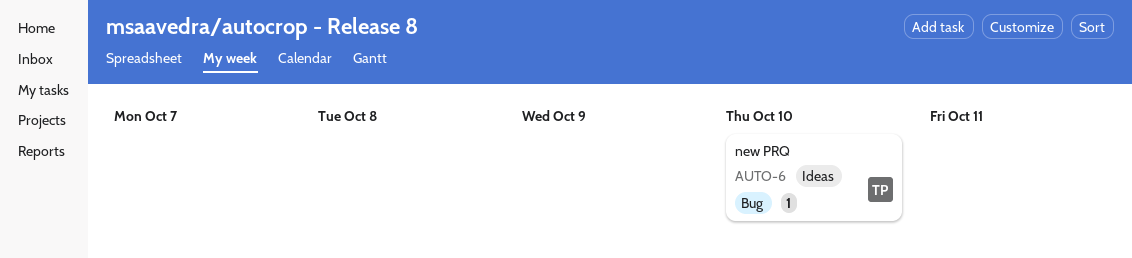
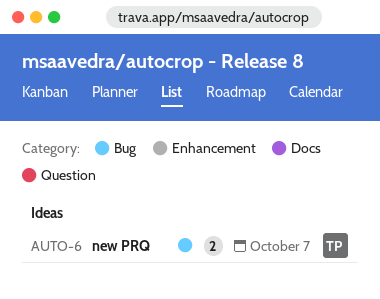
AUTO-6, estimate: 1 -> 2
AUTO-6, due: Oct 10 -> Oct 7

